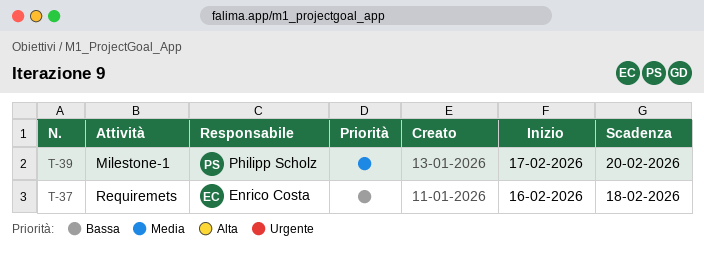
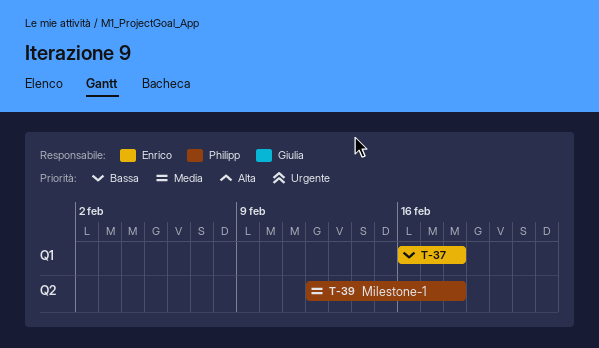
T-39, start: Feb 17 -> Feb 12
T-39, due: Feb 20 -> Feb 18

